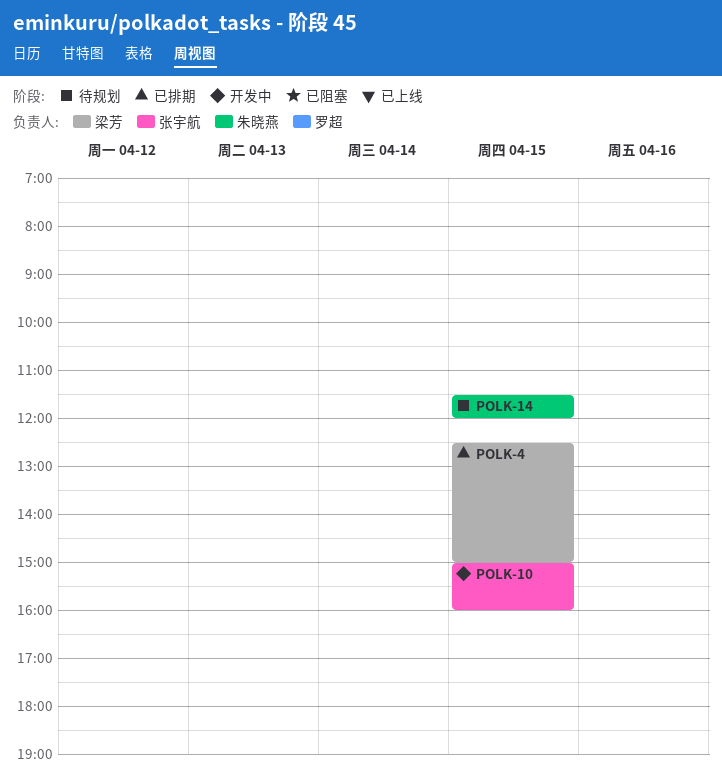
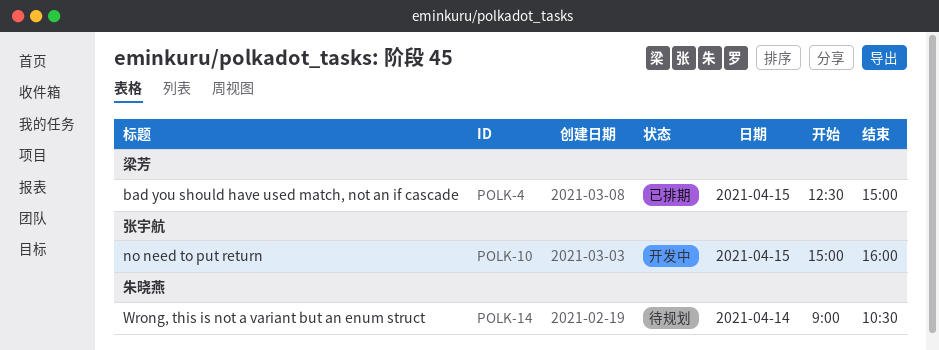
POLK-14, day: Apr 15 -> Apr 14
POLK-14, begins: 11:30 -> 09:00
POLK-14, ends: 12:00 -> 10:30

